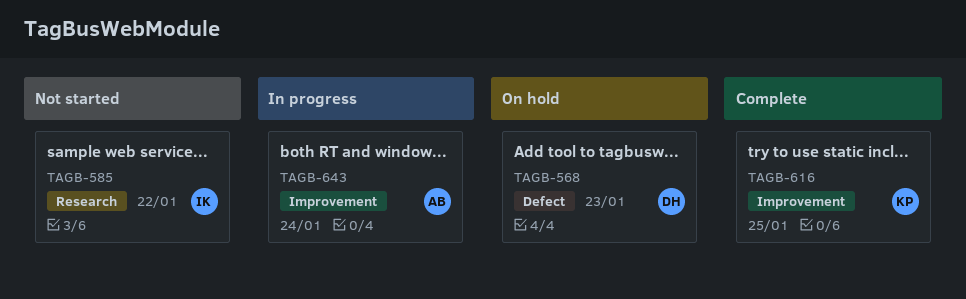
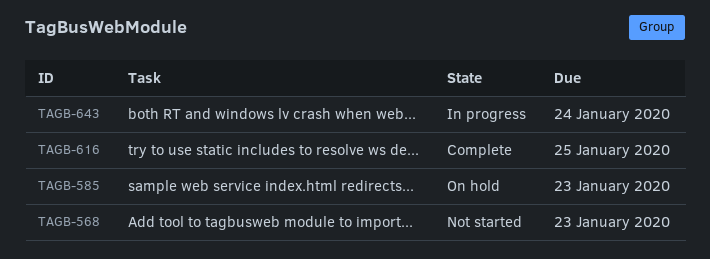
TAGB-568, status: On hold -> Not started
TAGB-585, status: Not started -> On hold
TAGB-585, due: Jan 22 -> Jan 23

